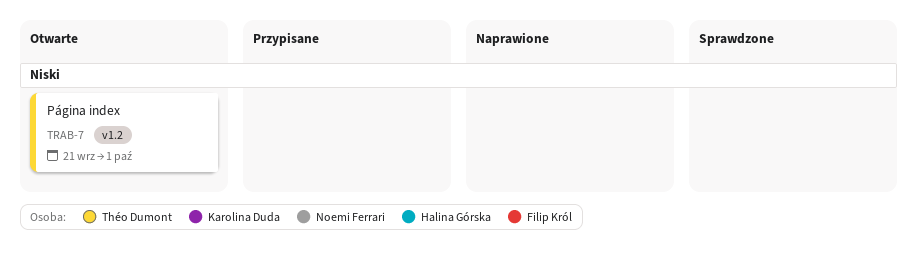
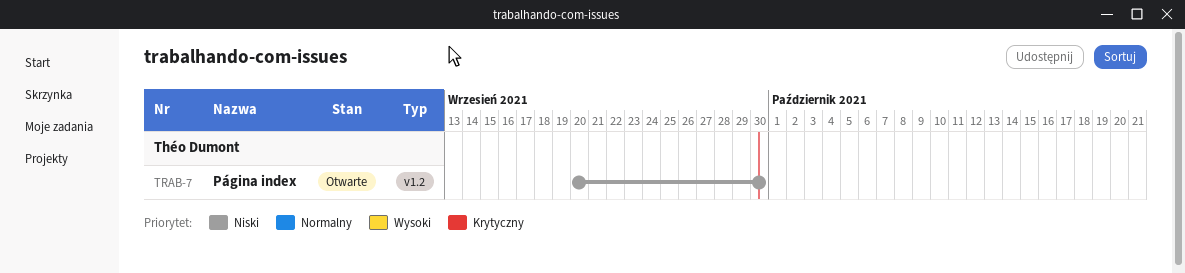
TRAB-7, start: Sep 21 -> Sep 20
TRAB-7, due: Oct 1 -> Sep 30

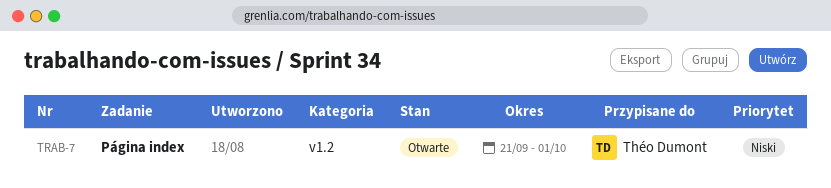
TRAB-7, start: Sep 20 -> Sep 21
TRAB-7, due: Sep 30 -> Oct 1

